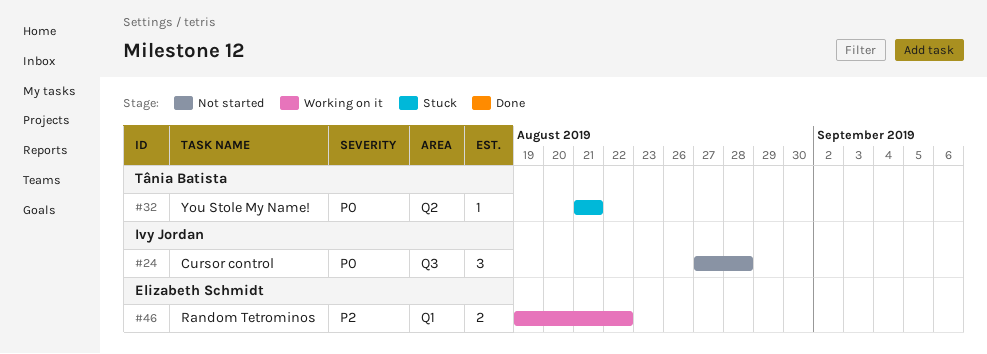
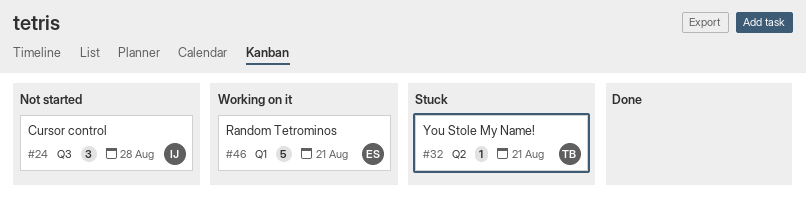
#46, estimate: 2 -> 5
#46, due: Aug 22 -> Aug 21

